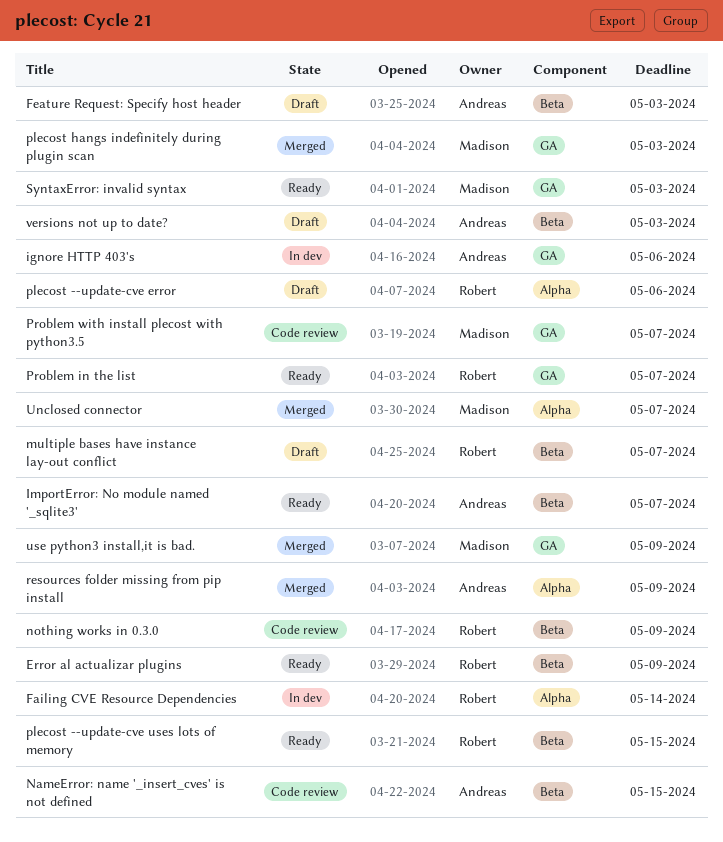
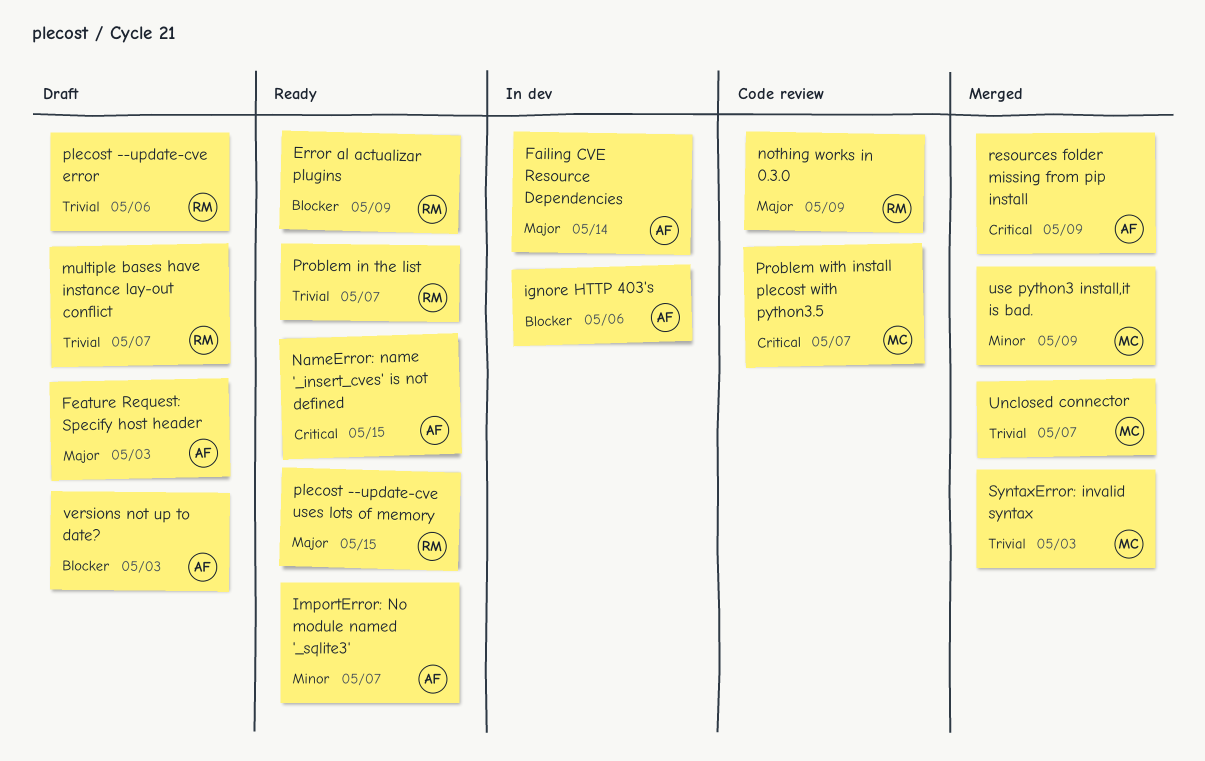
Failing CVE Resource Dependencies, owner: Robert -> Andreas
NameError: name '_insert_cves' is not defined, status: Code review -> Ready
plecost hangs indefinitely during plugin scan: present -> none
SyntaxError: invalid syntax, status: Ready -> Merged

